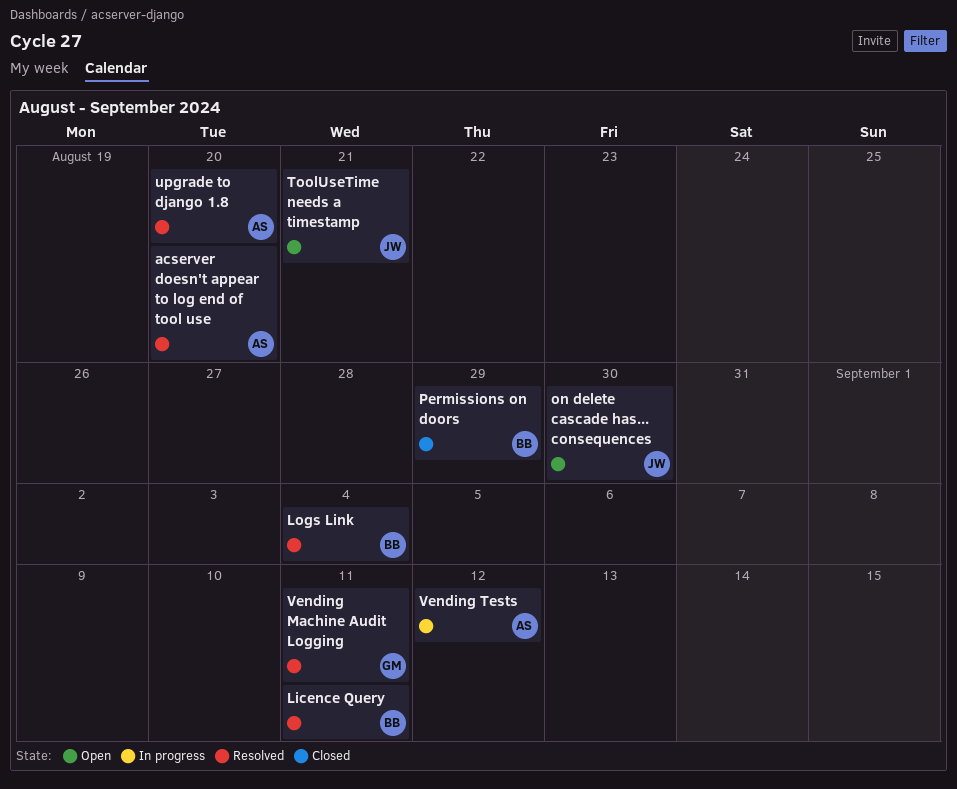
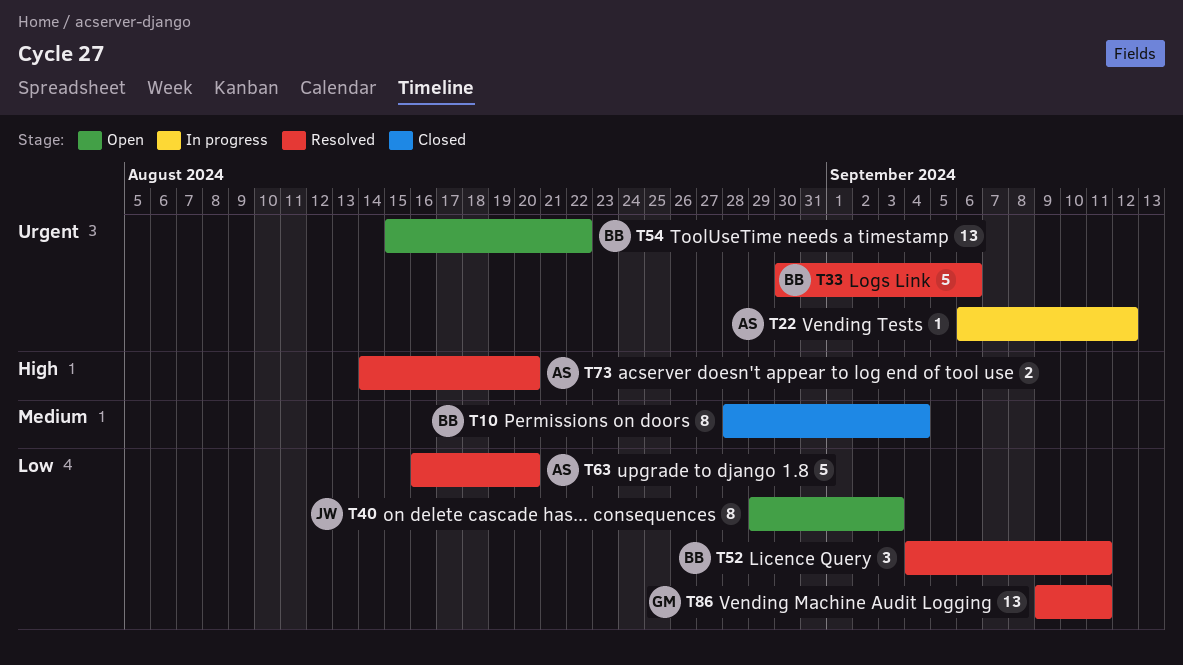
Logs Link, due: Sep 4 -> Sep 6
on delete cascade has... consequences, due: Aug 30 -> Sep 3
Permissions on doors, due: Aug 29 -> Sep 4
ToolUseTime needs a timestamp, owner: JW -> BB
ToolUseTime needs a timestamp, due: Aug 21 -> Aug 22

